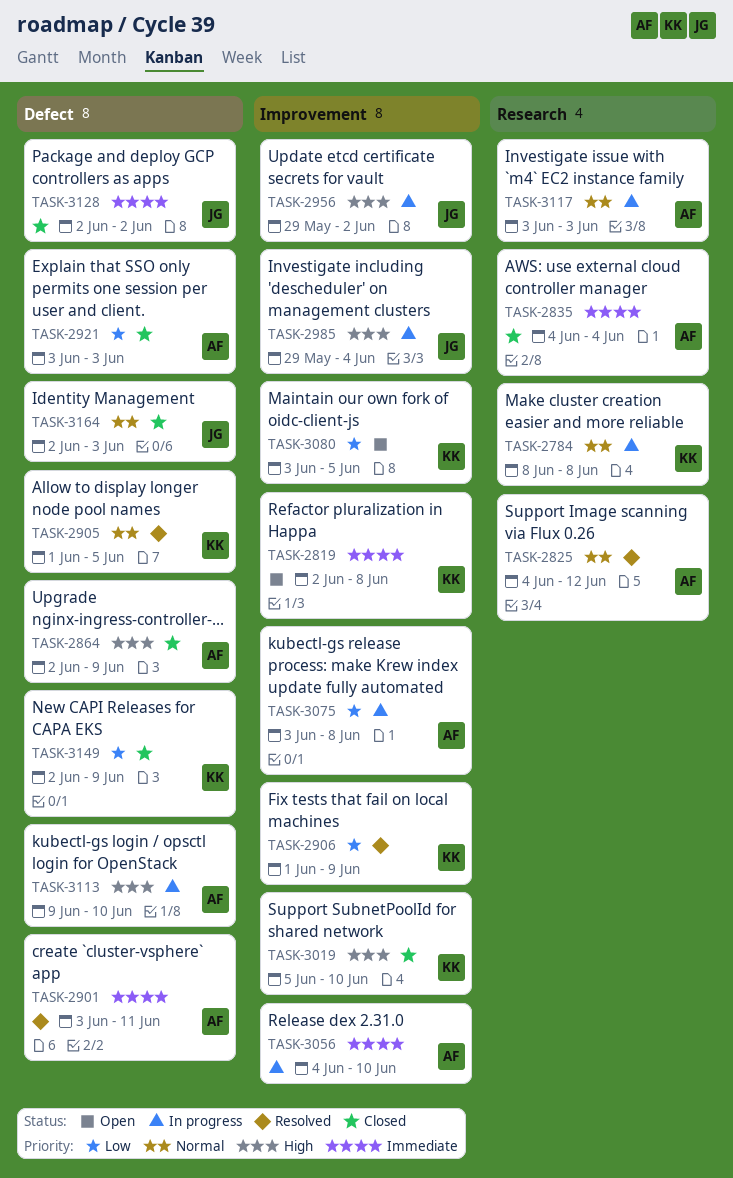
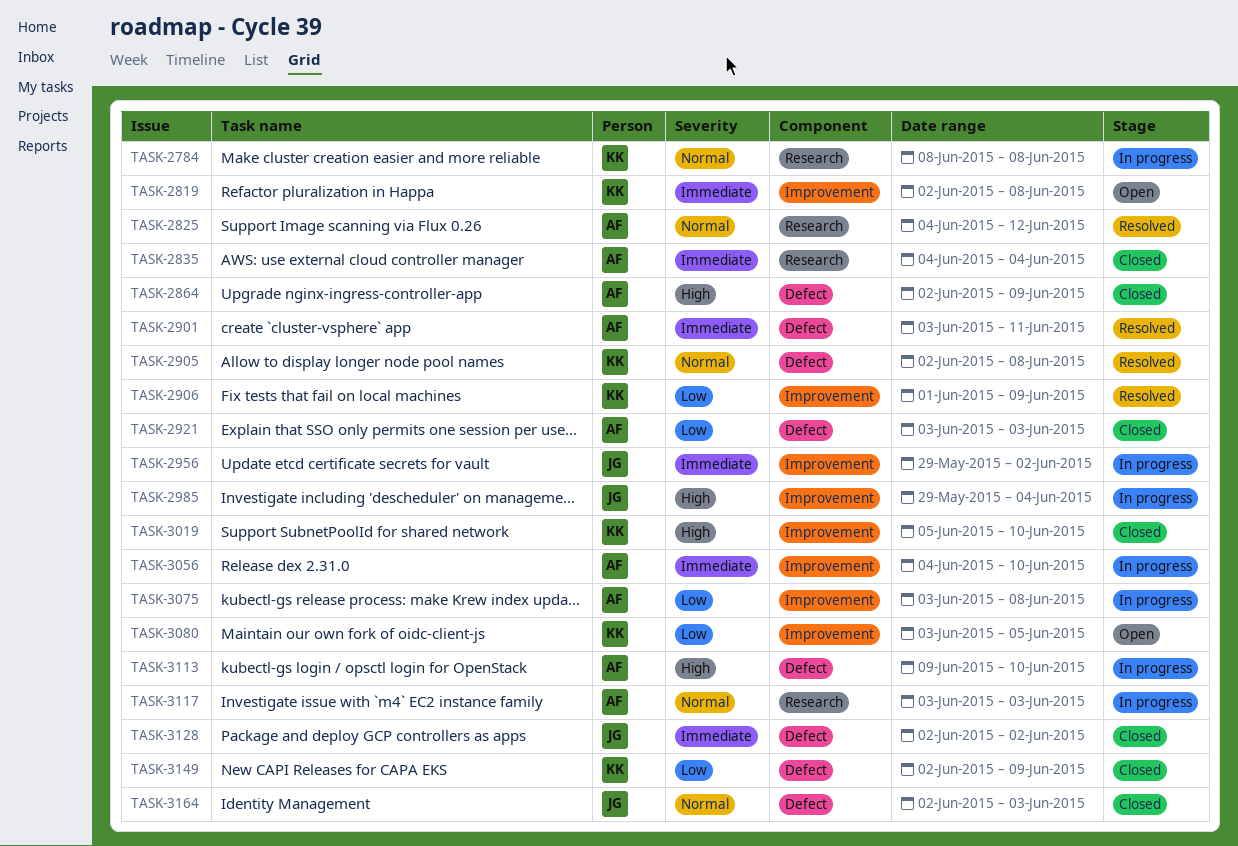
TASK-2905, start: Jun 1 -> Jun 2
TASK-2905, due: Jun 5 -> Jun 8
TASK-2956, priority: High -> Immediate

